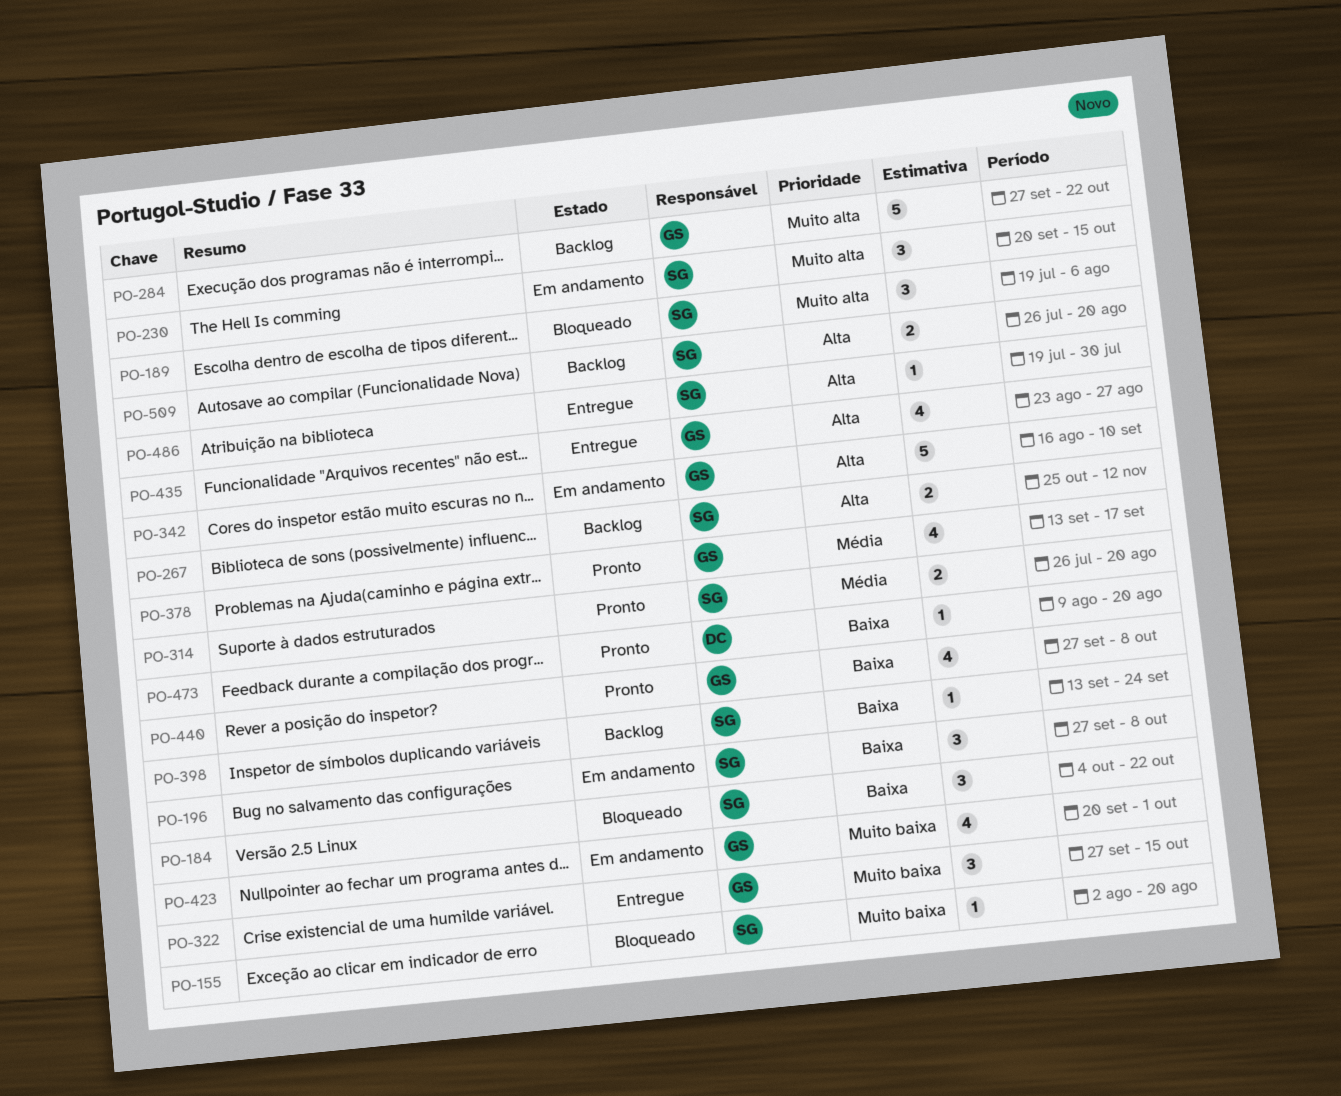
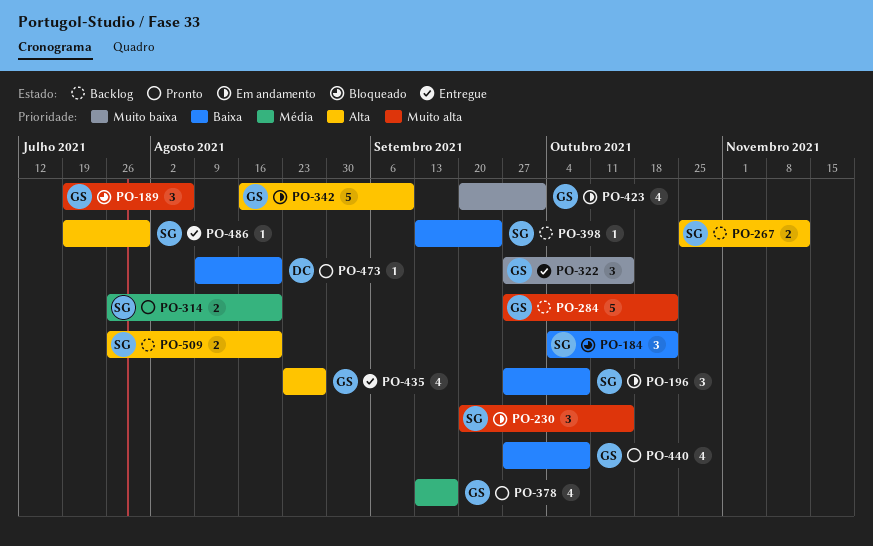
PO-155: present -> none
PO-189, owner: SG -> GS

